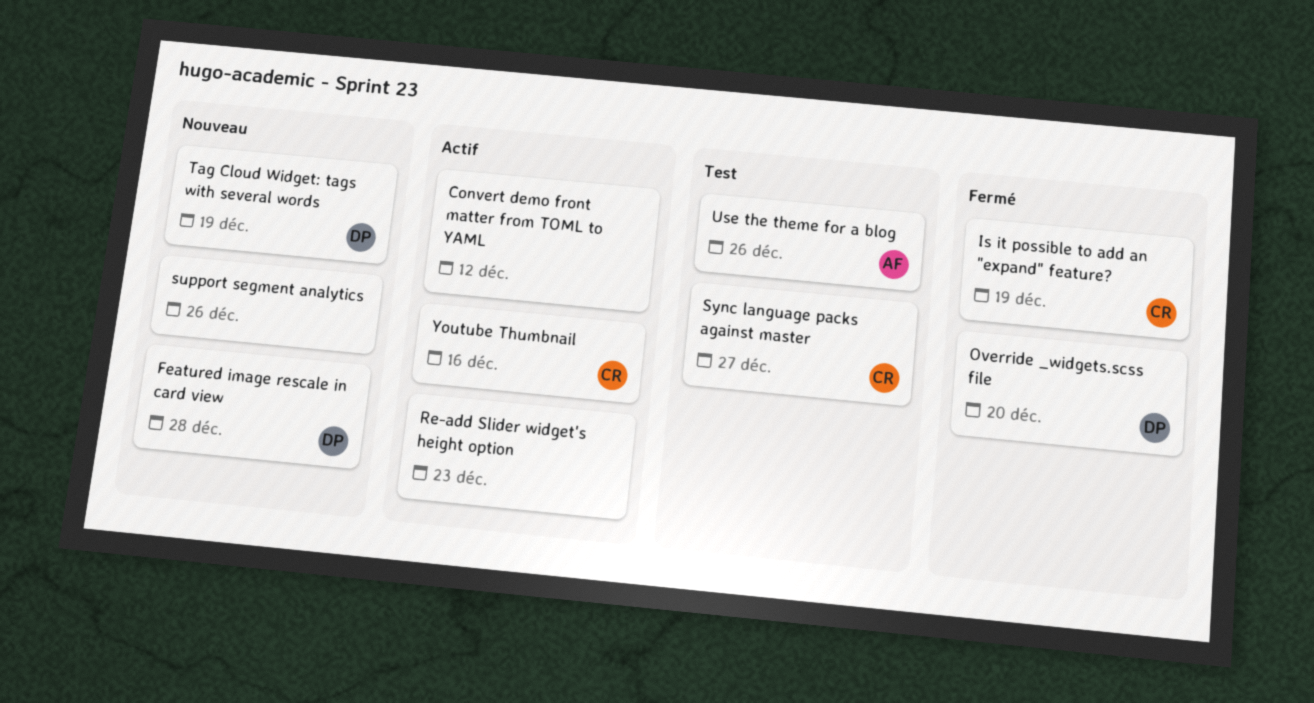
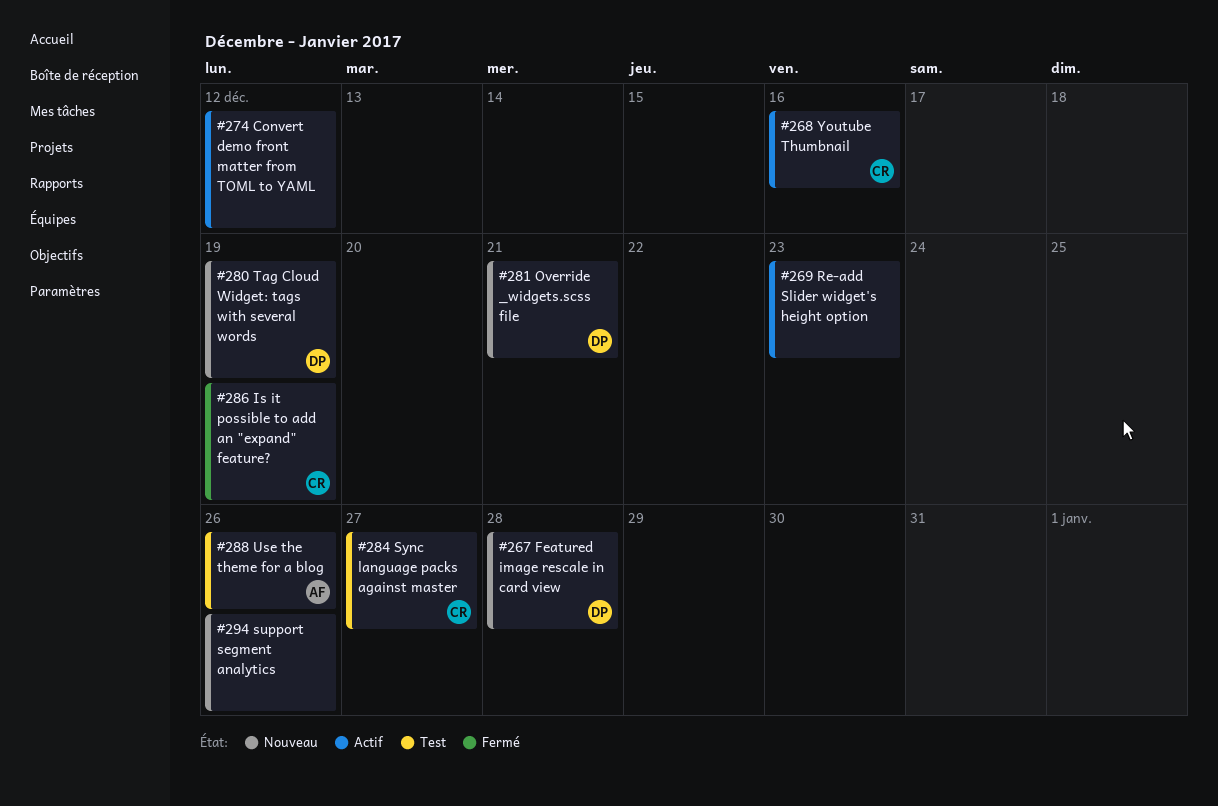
Override _widgets.scss file, status: Fermé -> Nouveau
Override _widgets.scss file, due: Dec 20 -> Dec 21

